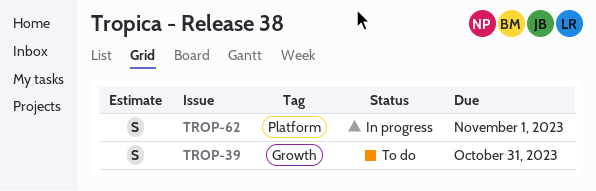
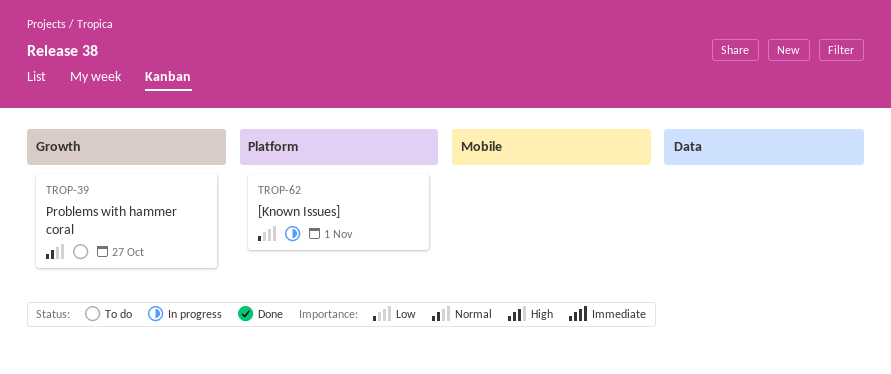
TROP-39, due: Oct 31 -> Oct 27

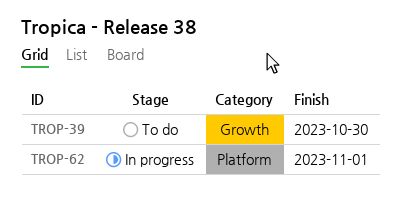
TROP-39, due: Oct 27 -> Oct 30

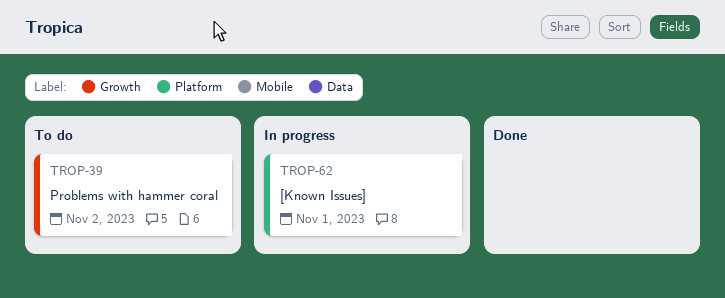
TROP-39, due: Oct 30 -> Nov 2

